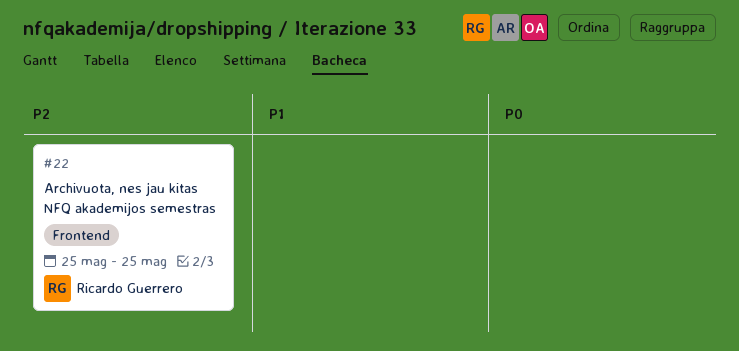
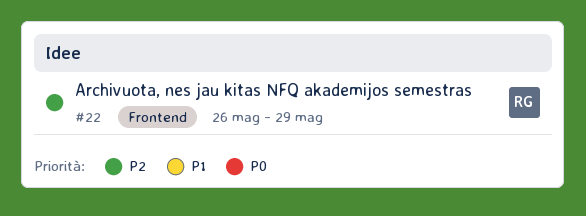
#22, start: May 25 -> May 26
#22, due: May 25 -> May 29

